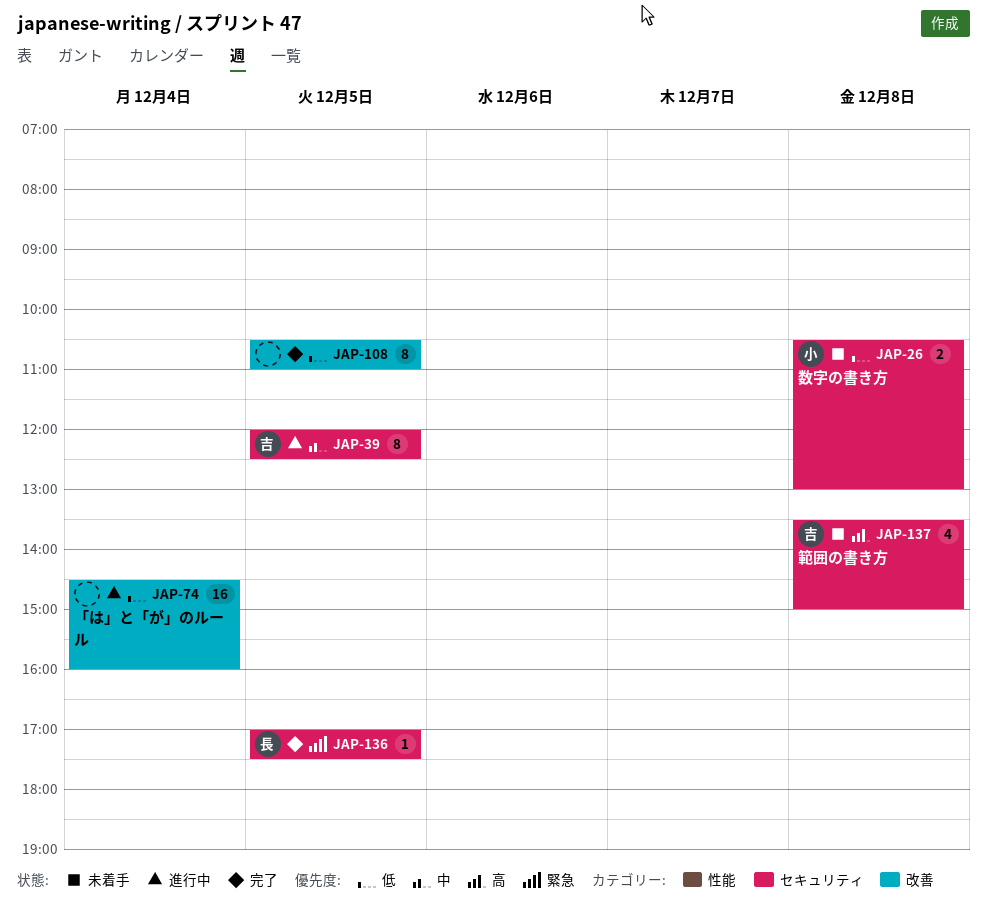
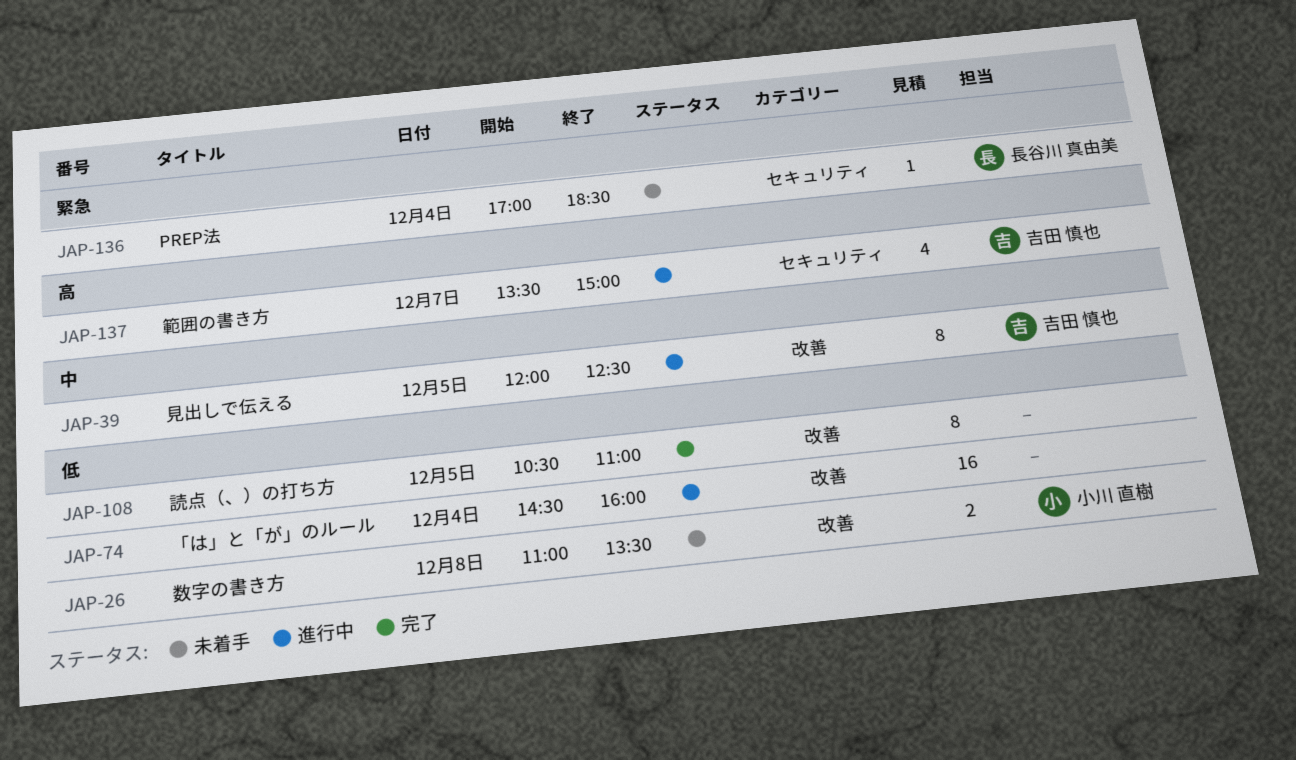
JAP-26, label: セキュリティ -> 改善
JAP-26, begins: 10:30 -> 11:00
JAP-26, ends: 13:00 -> 13:30
JAP-39, label: セキュリティ -> 改善
JAP-136, status: 完了 -> 未着手
JAP-136, day: Dec 5 -> Dec 4
JAP-136, ends: 17:30 -> 18:30
JAP-137, status: 未着手 -> 進行中
JAP-137, day: Dec 8 -> Dec 7

